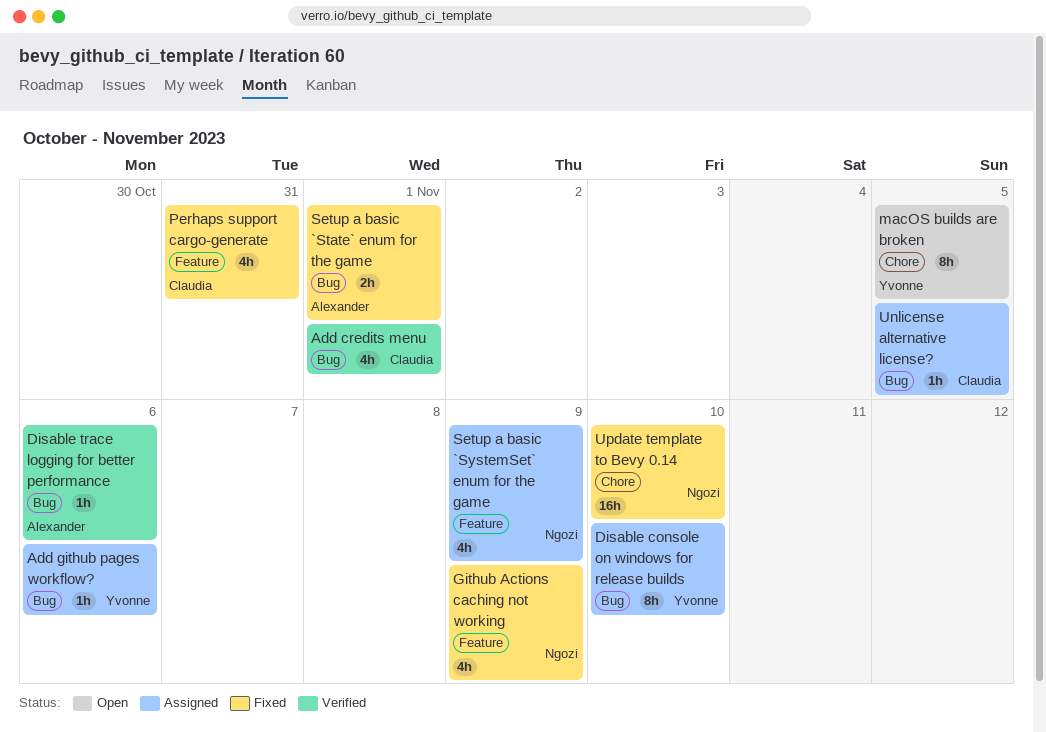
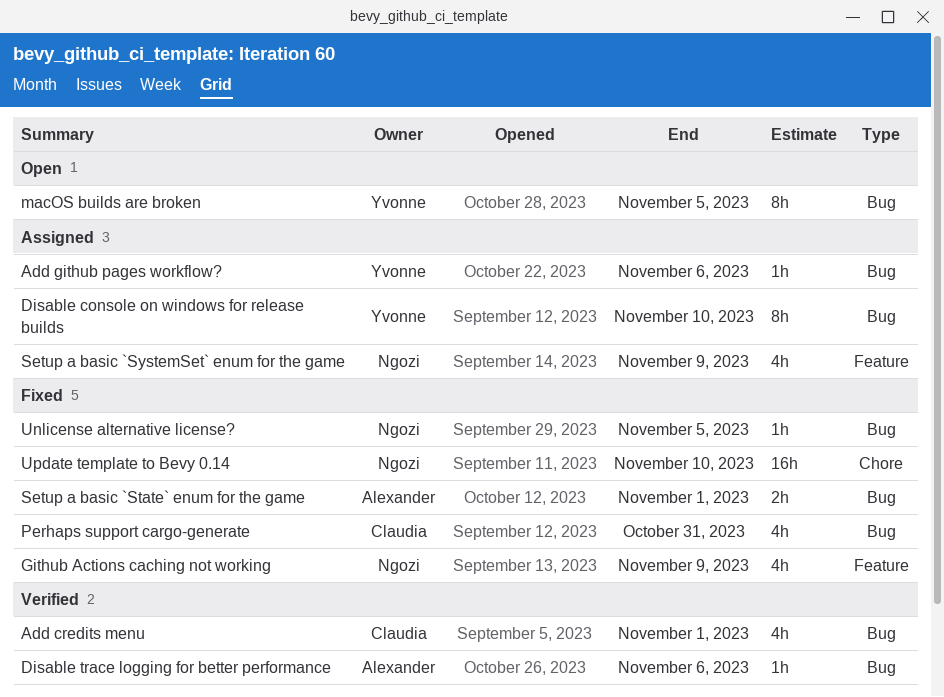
macOS builds are broken, label: Chore -> Bug
Perhaps support cargo-generate, label: Feature -> Bug
Unlicense alternative license?, status: Assigned -> Fixed
Unlicense alternative license?, owner: Claudia -> Ngozi

